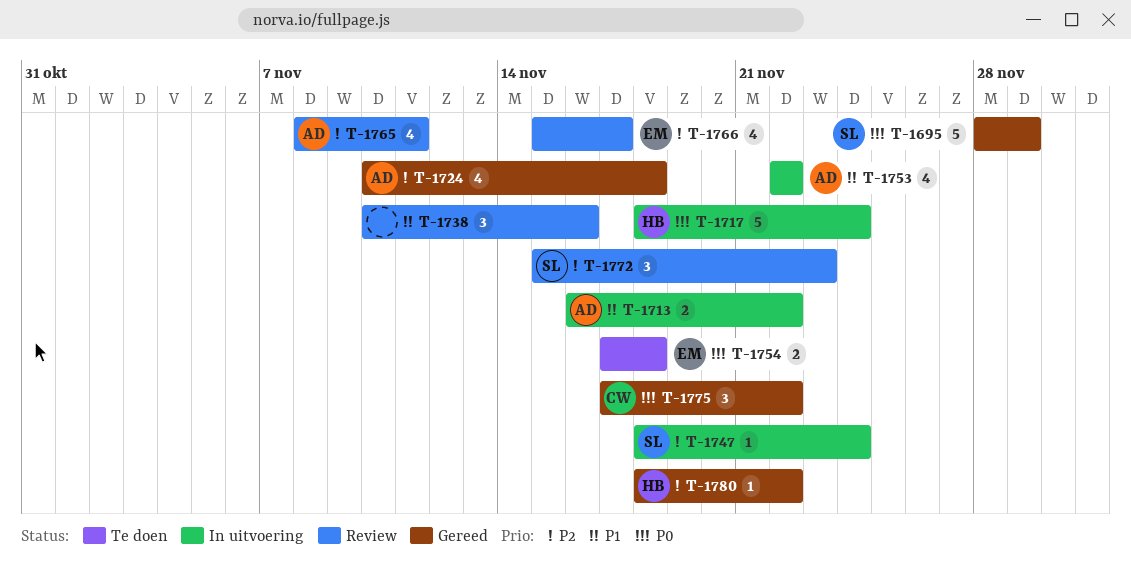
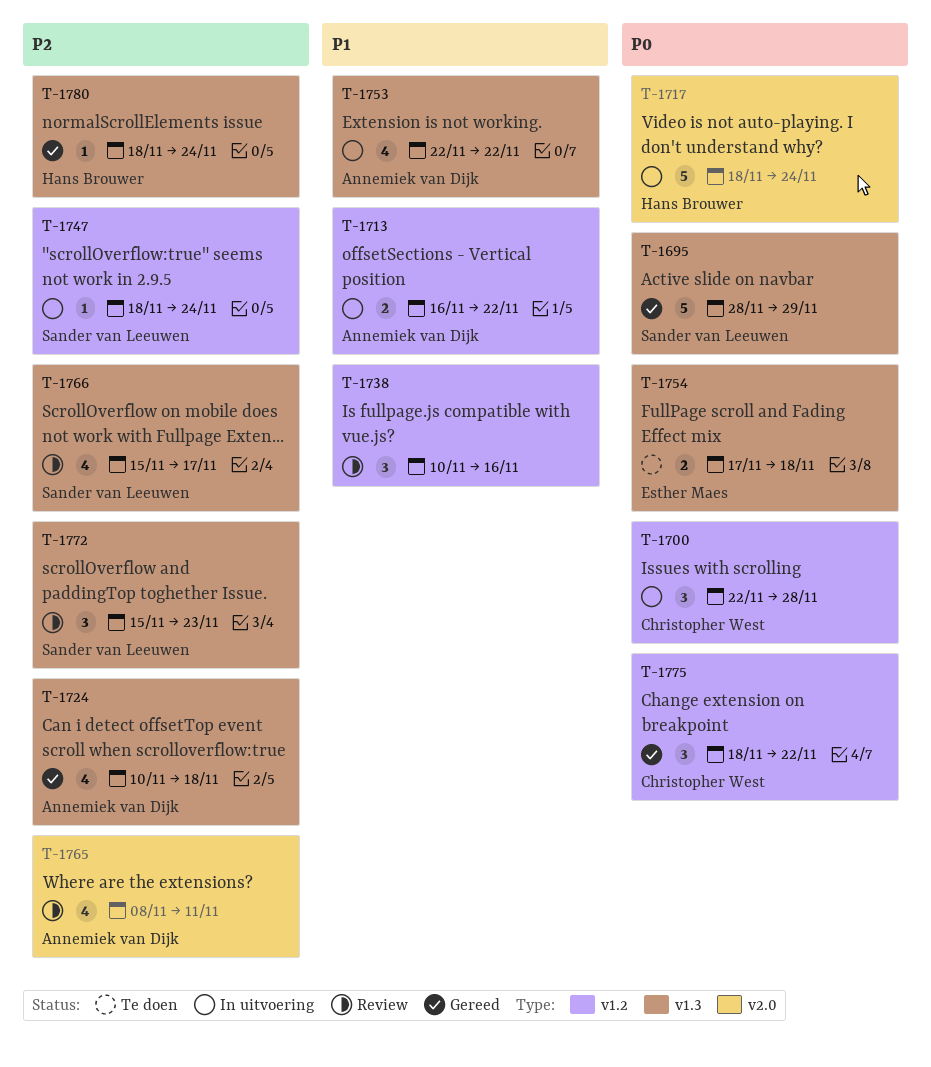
T-1700: none -> present
T-1766, owner: Esther Maes -> Sander van Leeuwen
T-1775, start: Nov 17 -> Nov 18
T-1780, due: Nov 22 -> Nov 24

